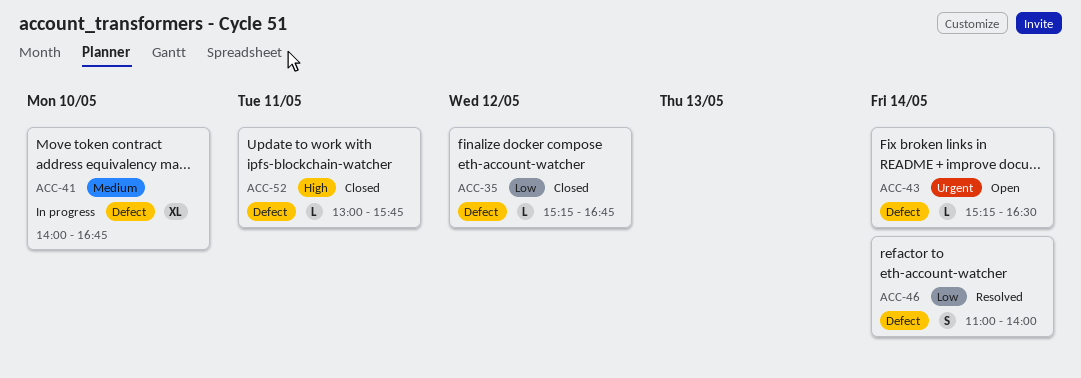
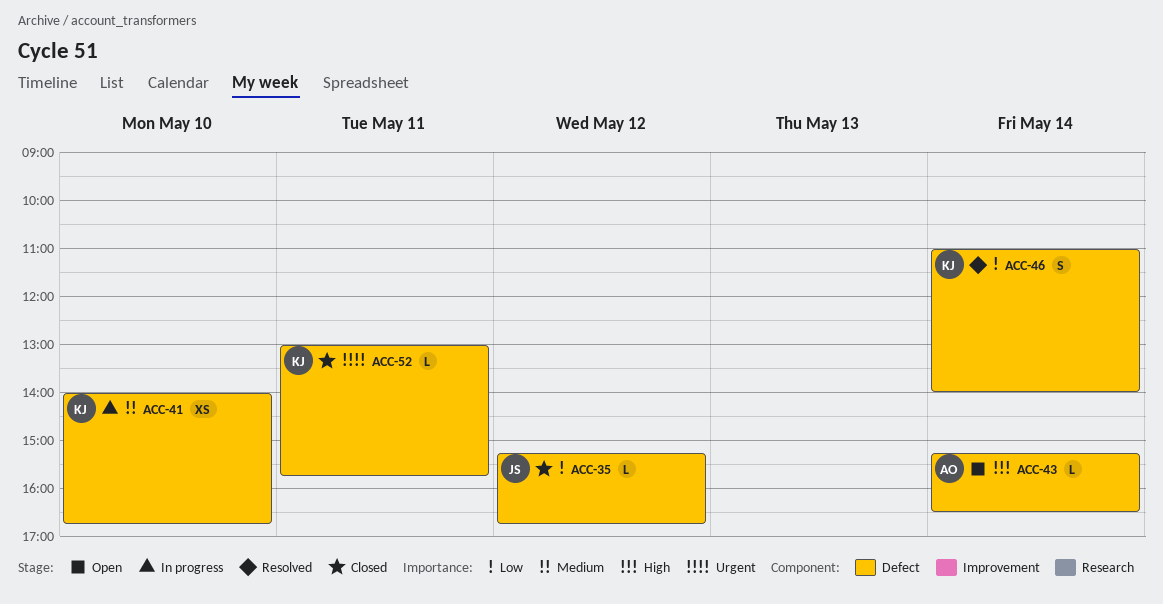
ACC-41, estimate: XL -> XS
ACC-43, priority: Urgent -> High
ACC-52, priority: High -> Urgent

